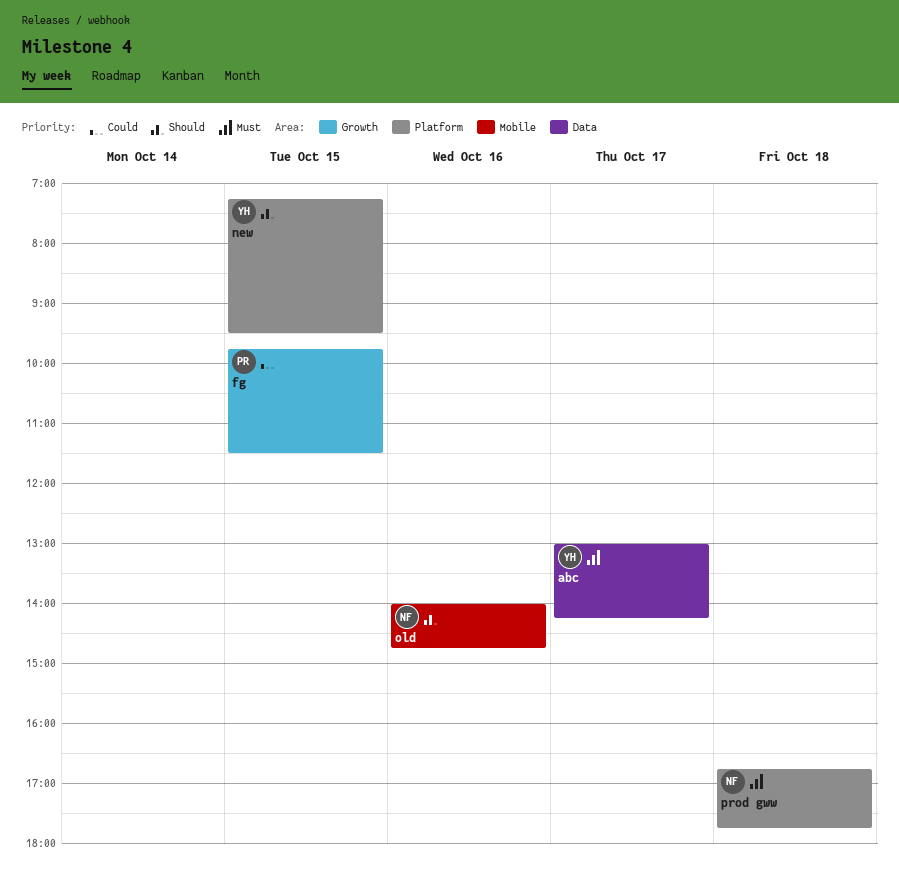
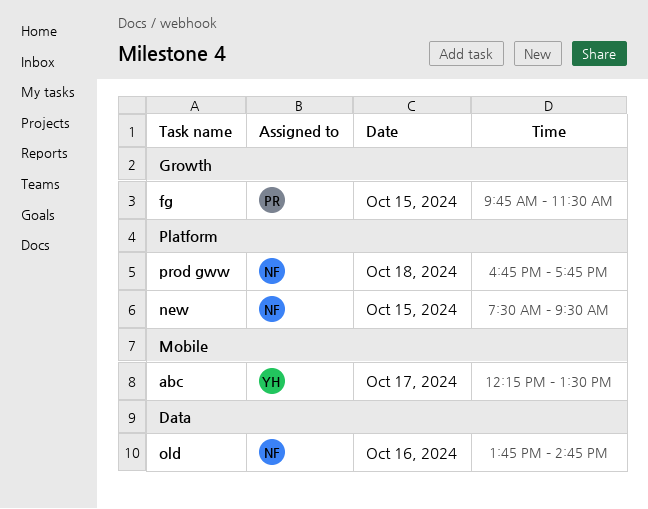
abc, label: Data -> Mobile
abc, begins: 13:00 -> 12:15
abc, ends: 14:15 -> 13:30
new, owner: YH -> NF
new, begins: 07:15 -> 07:30
old, label: Mobile -> Data
old, begins: 14:00 -> 13:45

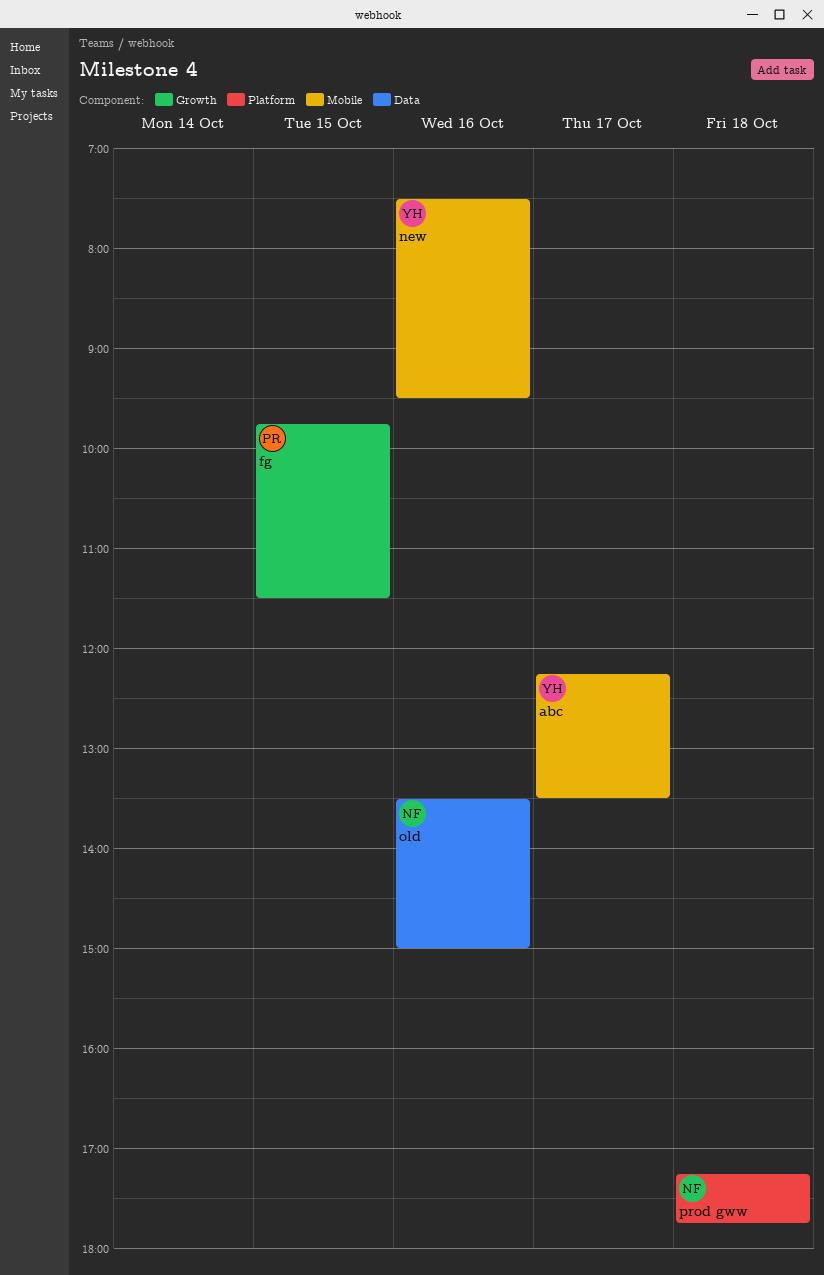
new, owner: NF -> YH
new, label: Platform -> Mobile
new, day: Oct 15 -> Oct 16
old, begins: 13:45 -> 13:30
old, ends: 14:45 -> 15:00
prod gww, begins: 16:45 -> 17:15

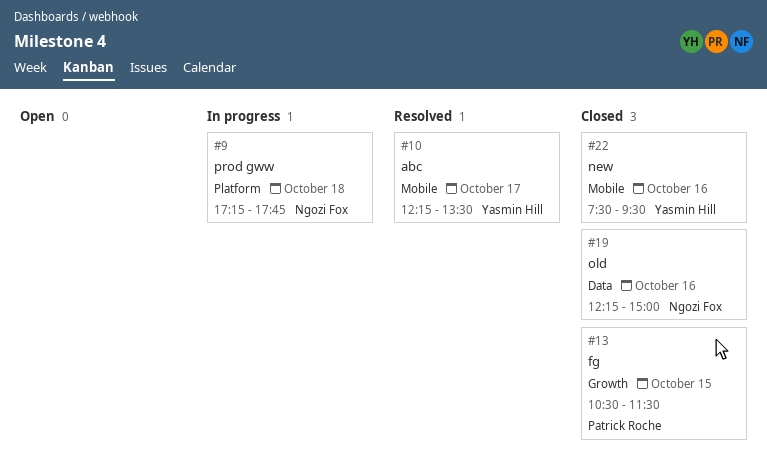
fg, begins: 09:45 -> 10:30
old, begins: 13:30 -> 12:15

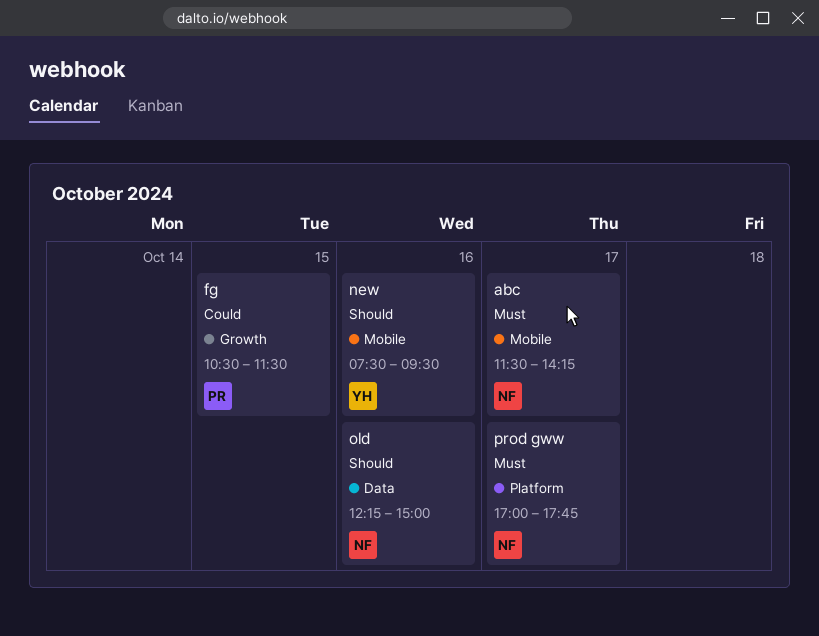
abc, owner: Yasmin Hill -> Ngozi Fox
abc, begins: 12:15 -> 11:30
abc, ends: 13:30 -> 14:15
prod gww, day: Oct 18 -> Oct 17
prod gww, begins: 17:15 -> 17:00

